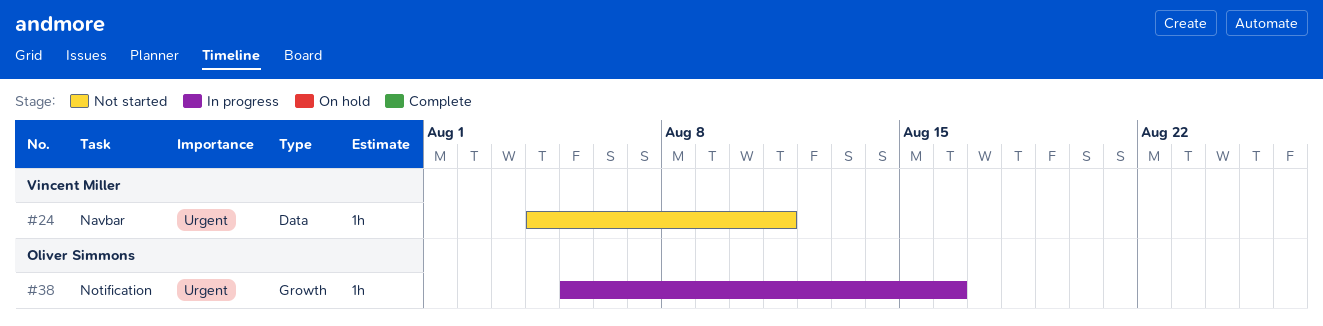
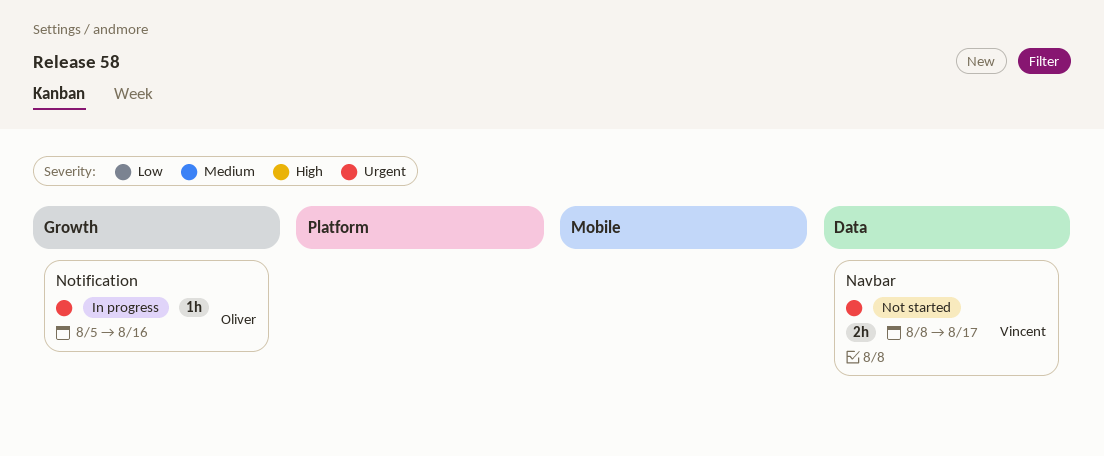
Navbar, estimate: 1h -> 2h
Navbar, start: Aug 4 -> Aug 8
Navbar, due: Aug 11 -> Aug 17

